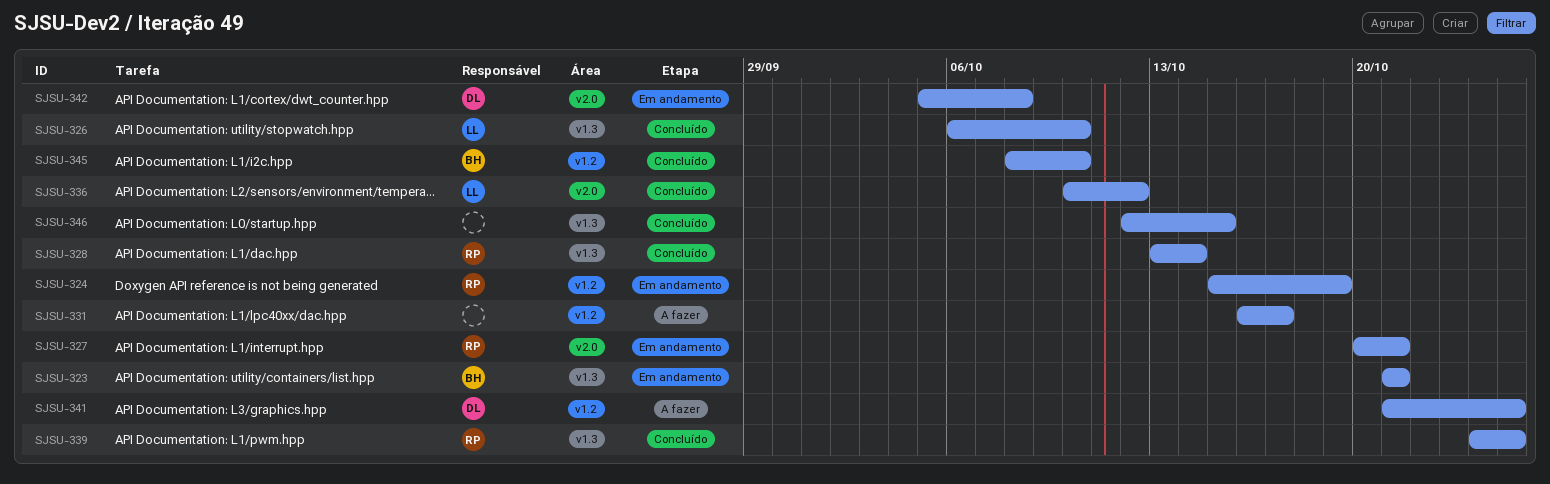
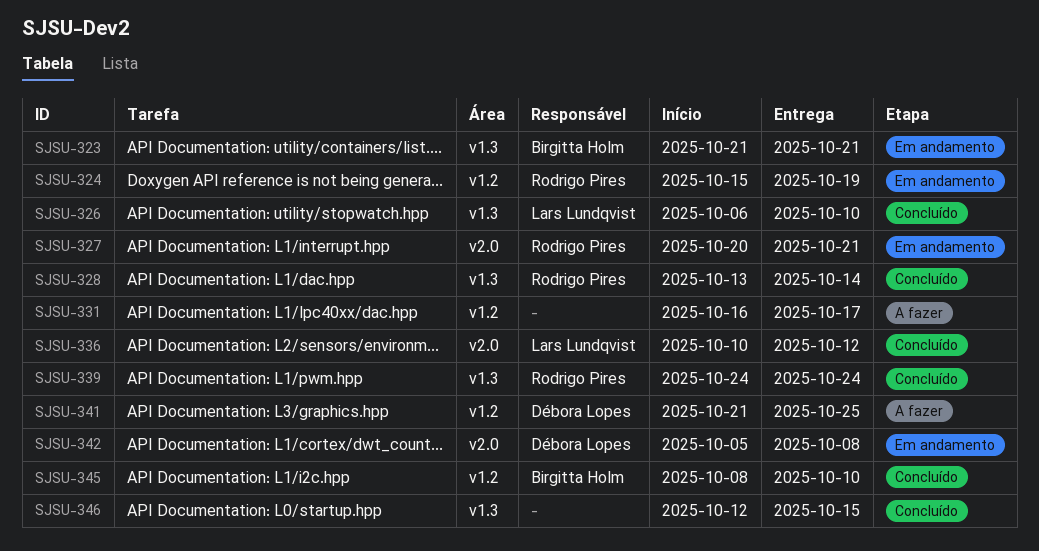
SJSU-339, due: Oct 25 -> Oct 24

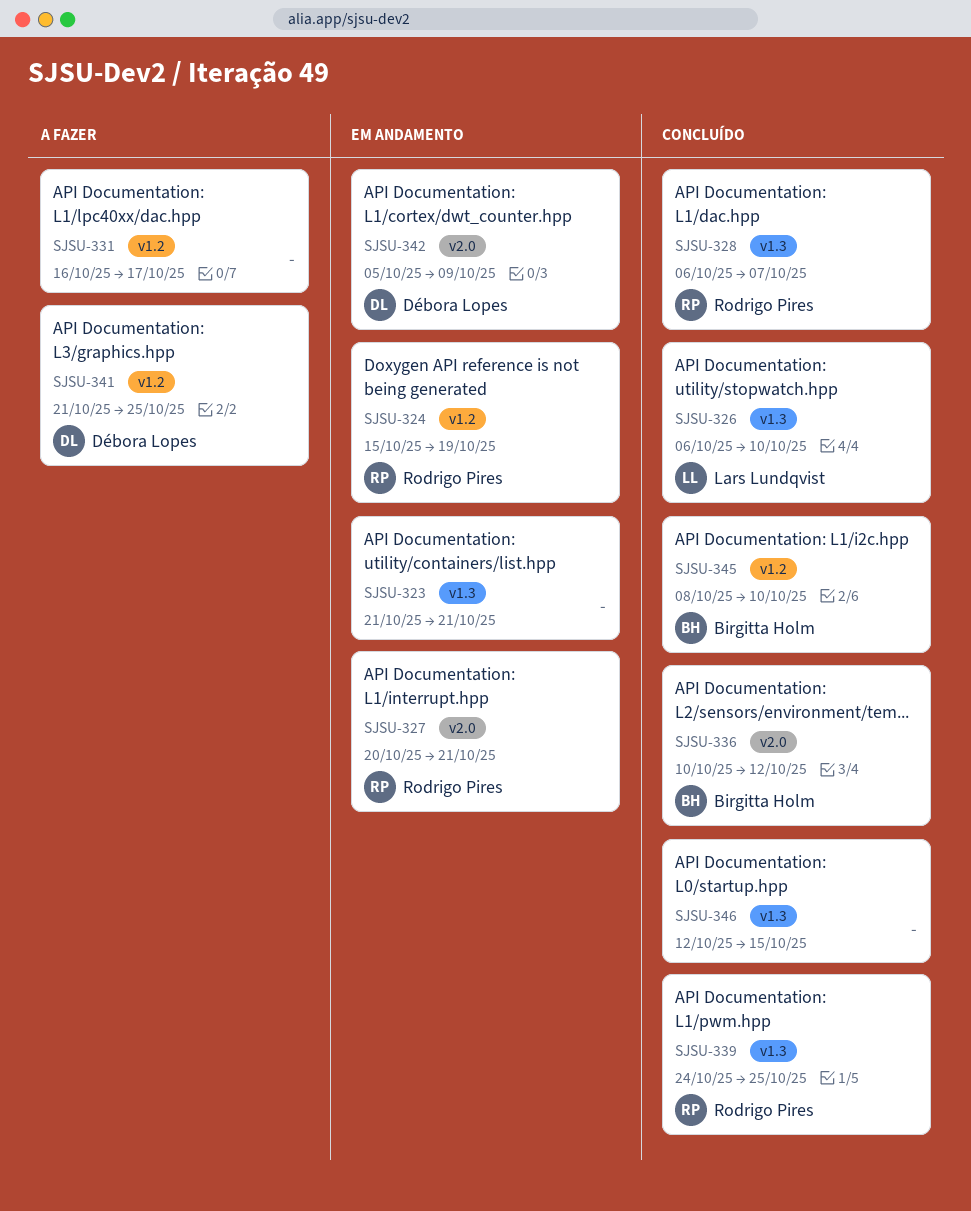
SJSU-323, owner: Birgitta Holm -> none
SJSU-328, start: Oct 13 -> Oct 6
SJSU-328, due: Oct 14 -> Oct 7
SJSU-336, owner: Lars Lundqvist -> Birgitta Holm
SJSU-339, due: Oct 24 -> Oct 25
SJSU-342, due: Oct 8 -> Oct 9

